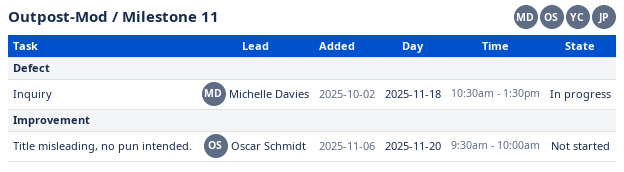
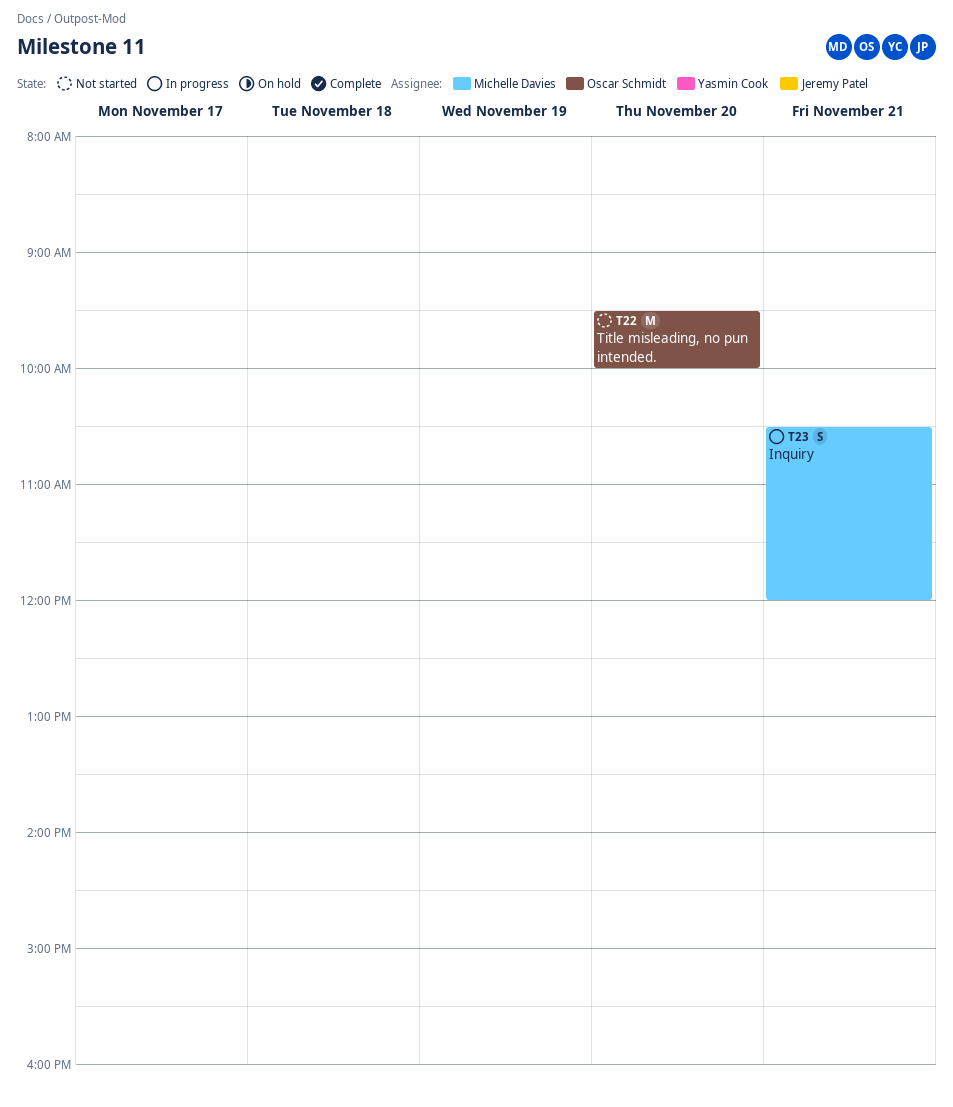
Inquiry, day: Nov 18 -> Nov 21
Inquiry, ends: 13:30 -> 12:00

